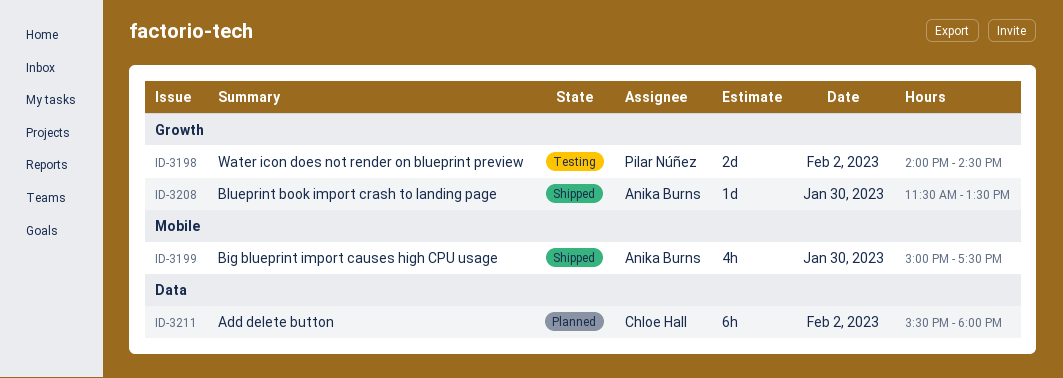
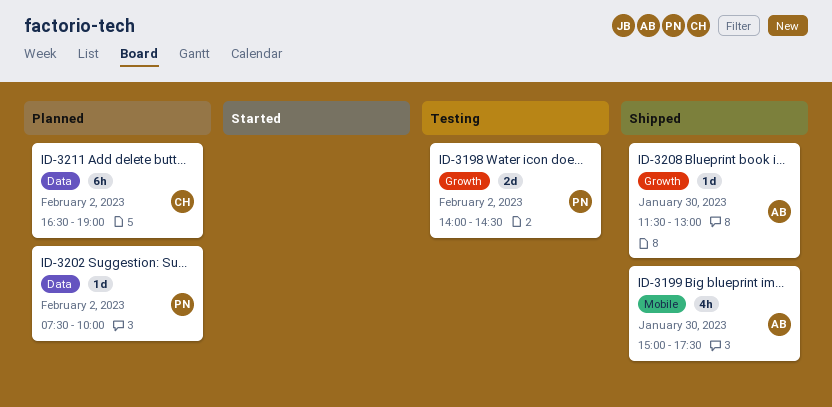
ID-3202: none -> present
ID-3208, ends: 13:30 -> 13:00
ID-3211, begins: 15:30 -> 16:30
ID-3211, ends: 18:00 -> 19:00

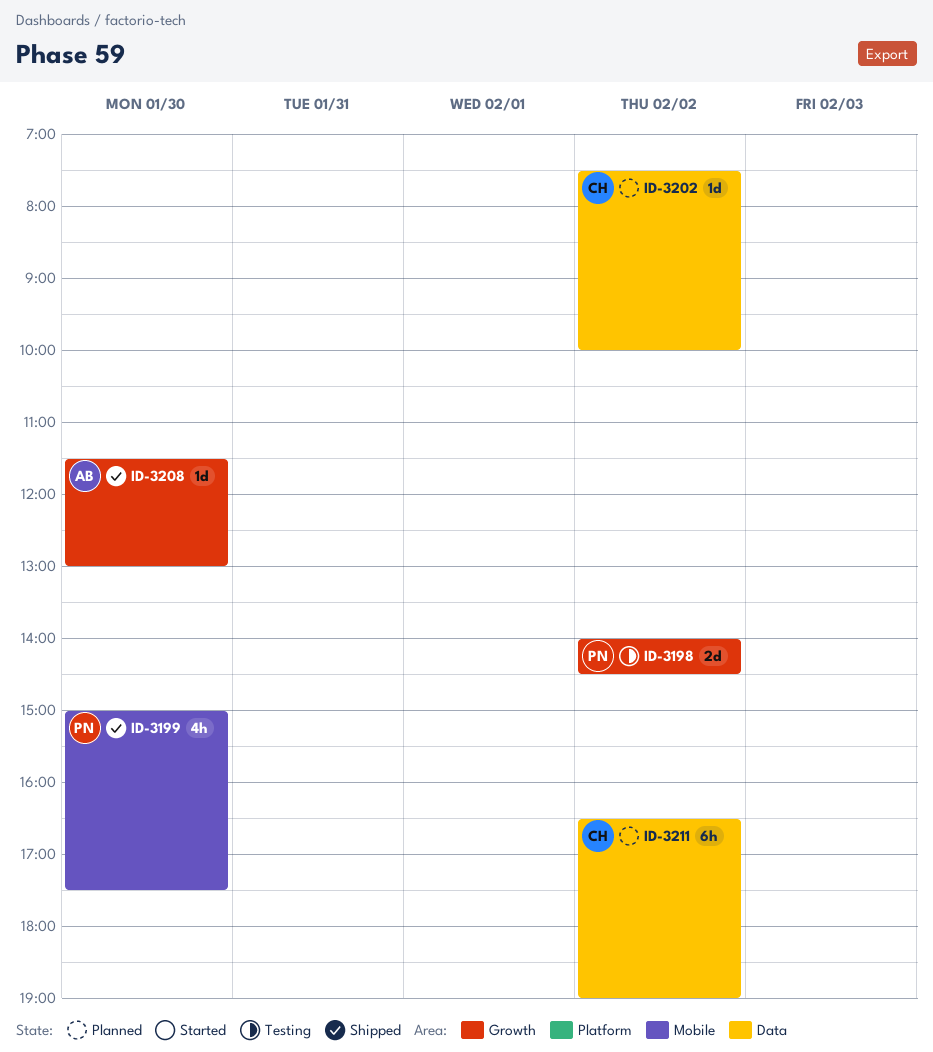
ID-3199, owner: AB -> PN
ID-3202, owner: PN -> CH

